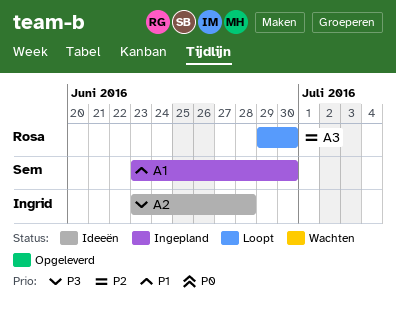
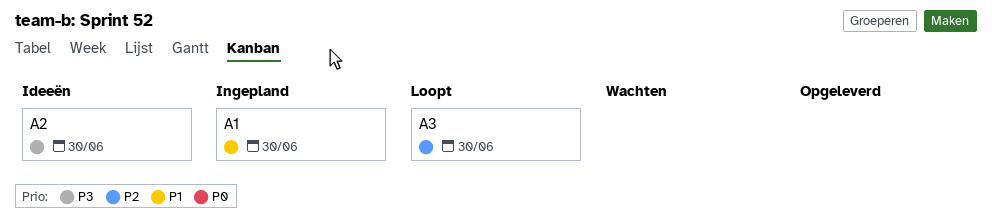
A2, due: Jun 28 -> Jun 30

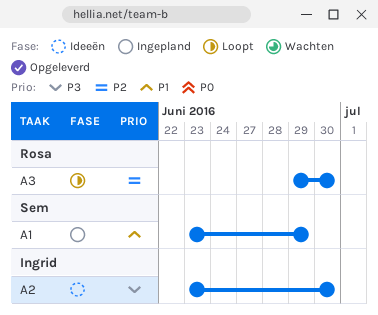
A1, due: Jun 30 -> Jun 29

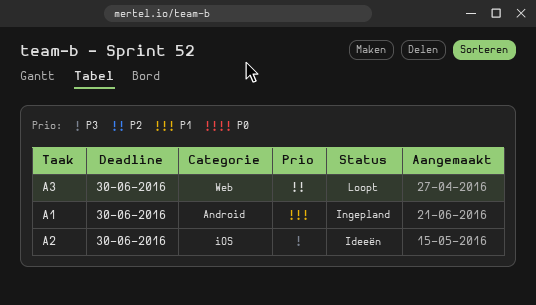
A1, due: Jun 29 -> Jun 30

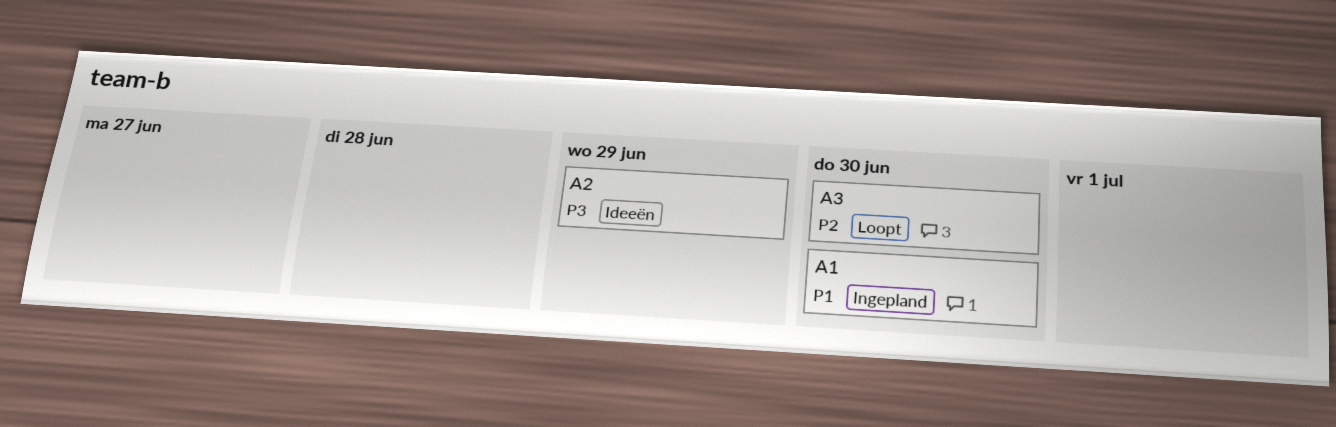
A2, due: Jun 30 -> Jun 29

